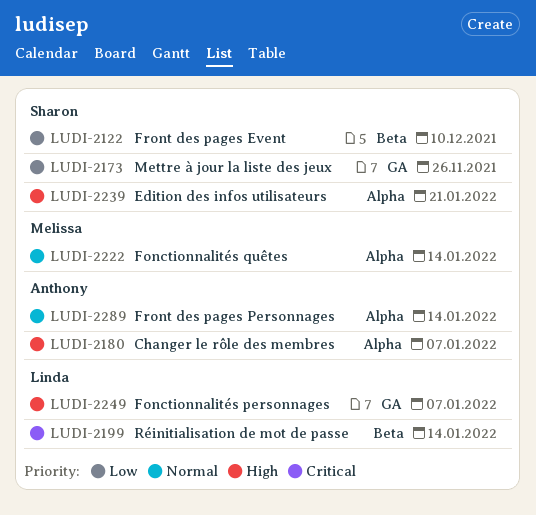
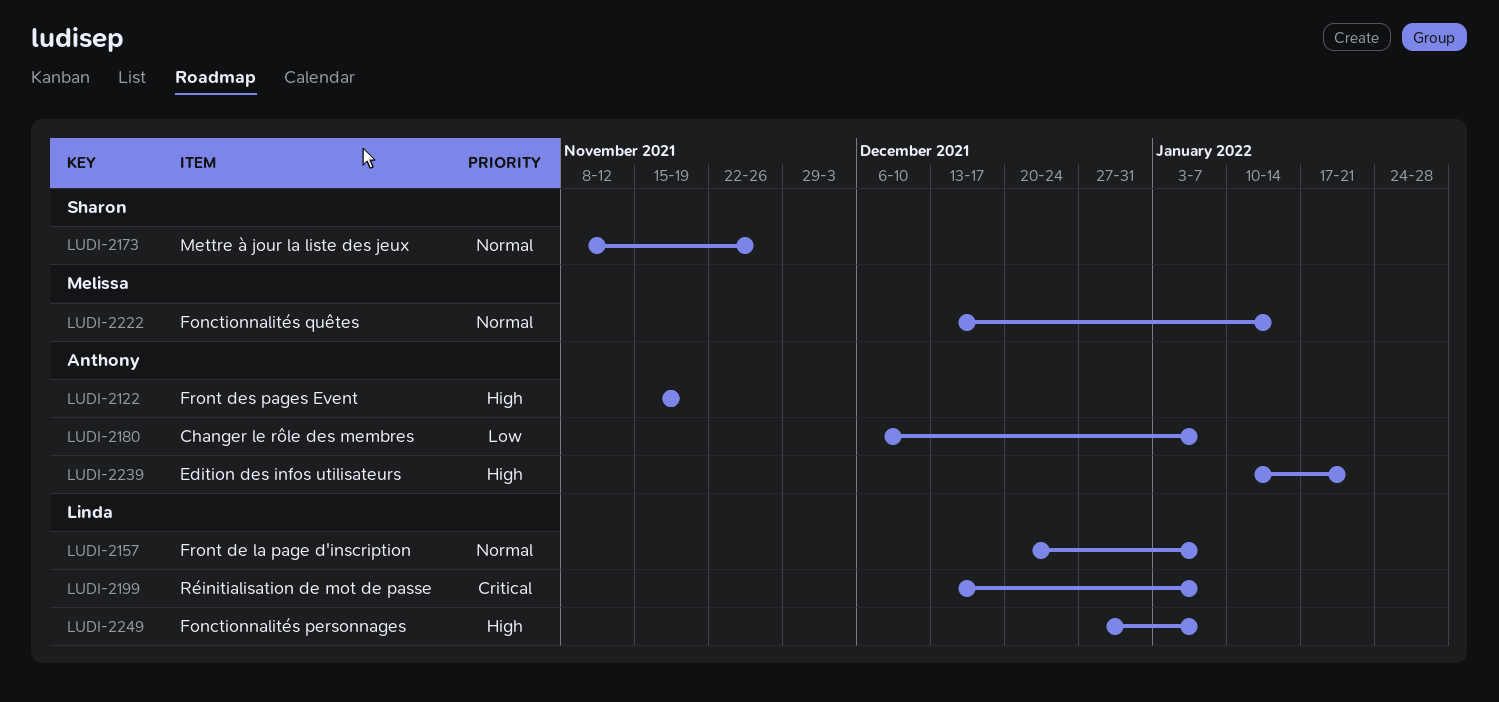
LUDI-2122, owner: Sharon -> Anthony
LUDI-2122, priority: Low -> High
LUDI-2122, due: Dec 10 -> Nov 19
LUDI-2157: none -> present
LUDI-2173, priority: Low -> Normal
LUDI-2180, priority: High -> Low
LUDI-2199, due: Jan 14 -> Jan 7
LUDI-2239, owner: Sharon -> Anthony
LUDI-2289: present -> none

